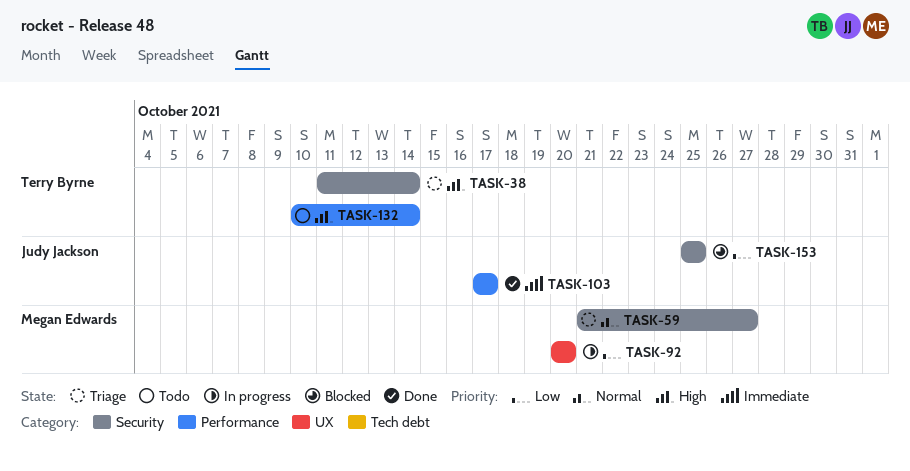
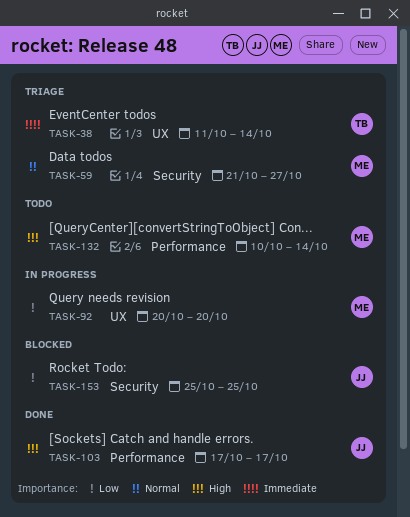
TASK-38, priority: High -> Immediate
TASK-38, label: Security -> UX
TASK-103, priority: Immediate -> High
TASK-132, owner: Terry Byrne -> Megan Edwards

